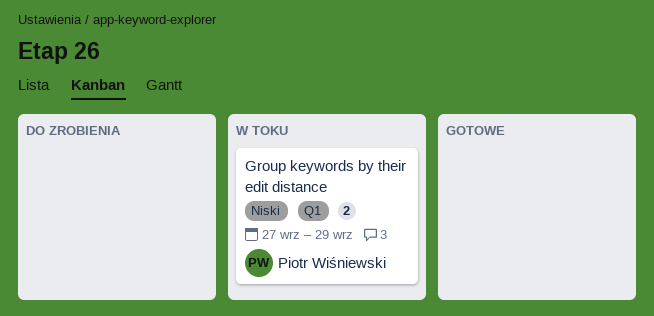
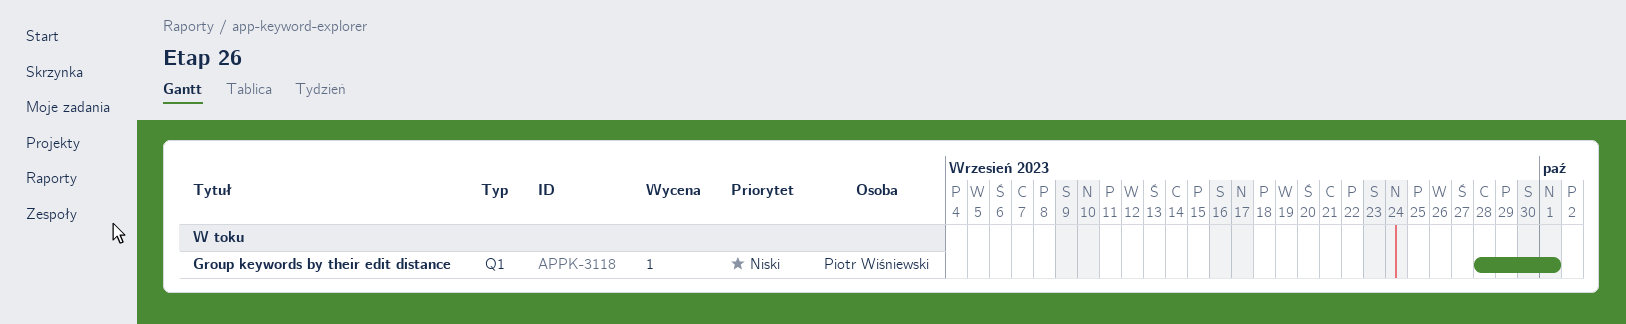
Group keywords by their edit distance, estimate: 2 -> 1
Group keywords by their edit distance, start: Sep 27 -> Sep 28
Group keywords by their edit distance, due: Sep 29 -> Oct 1

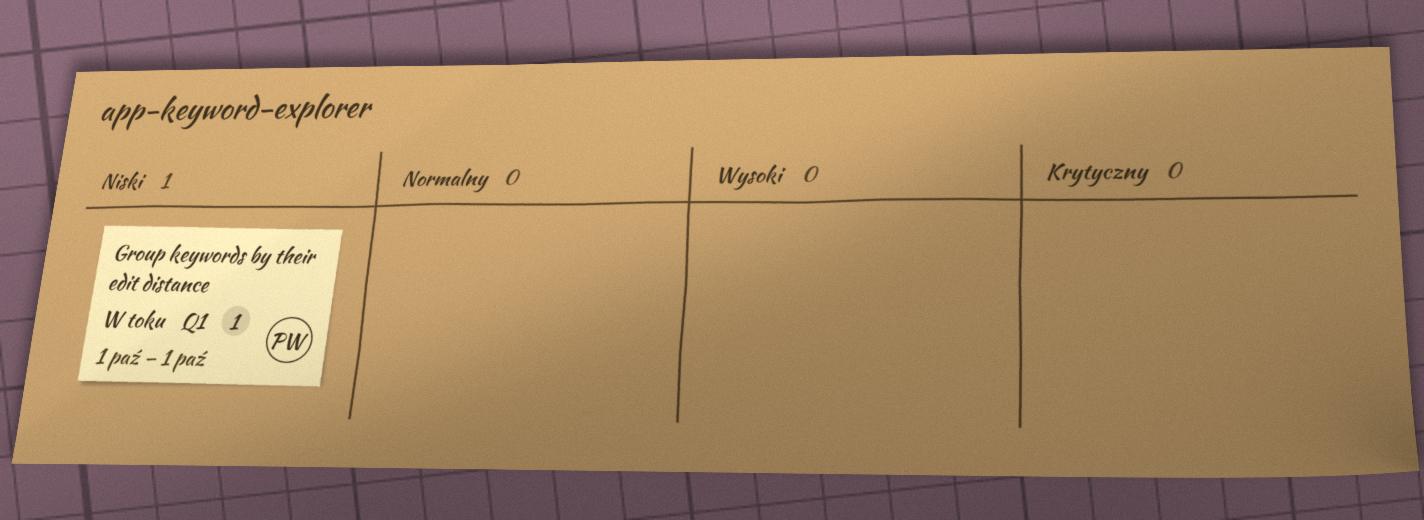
Group keywords by their edit distance, start: Sep 28 -> Oct 1

